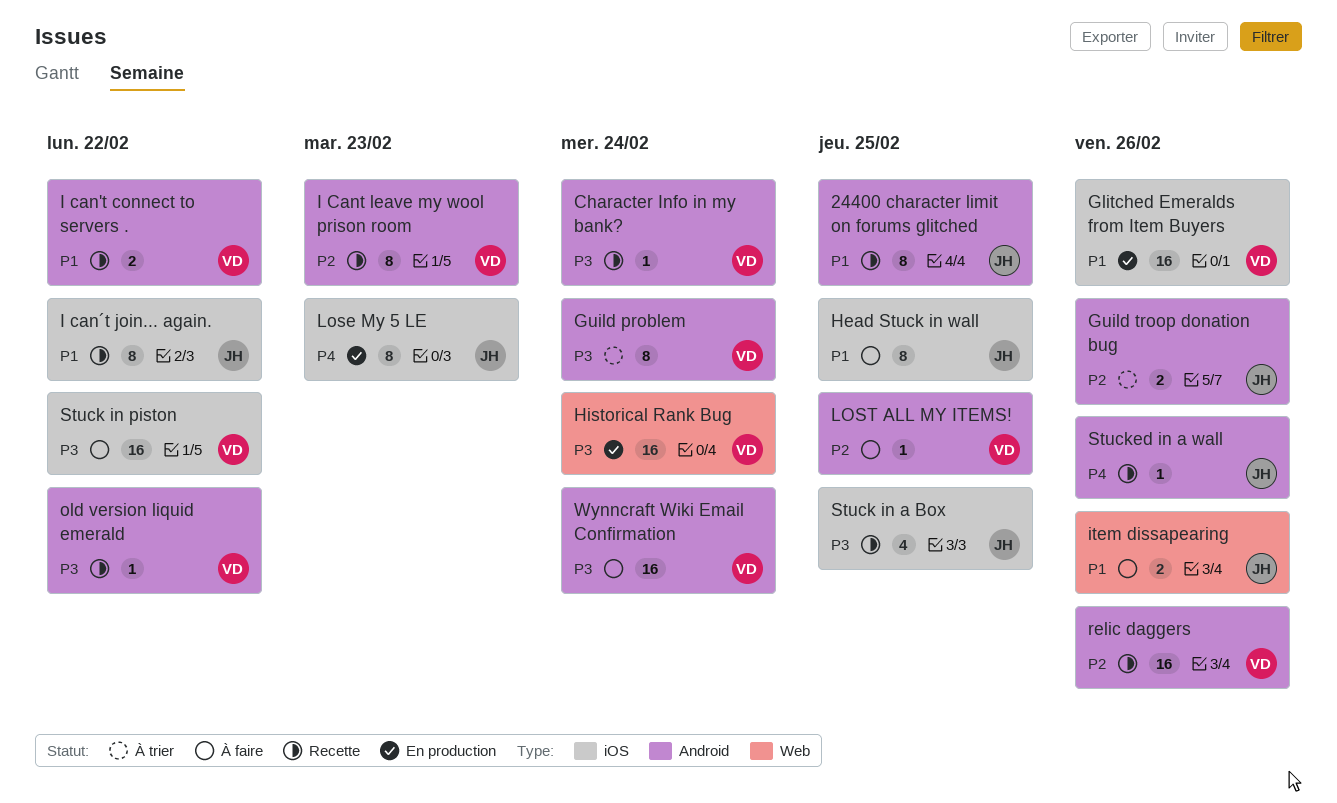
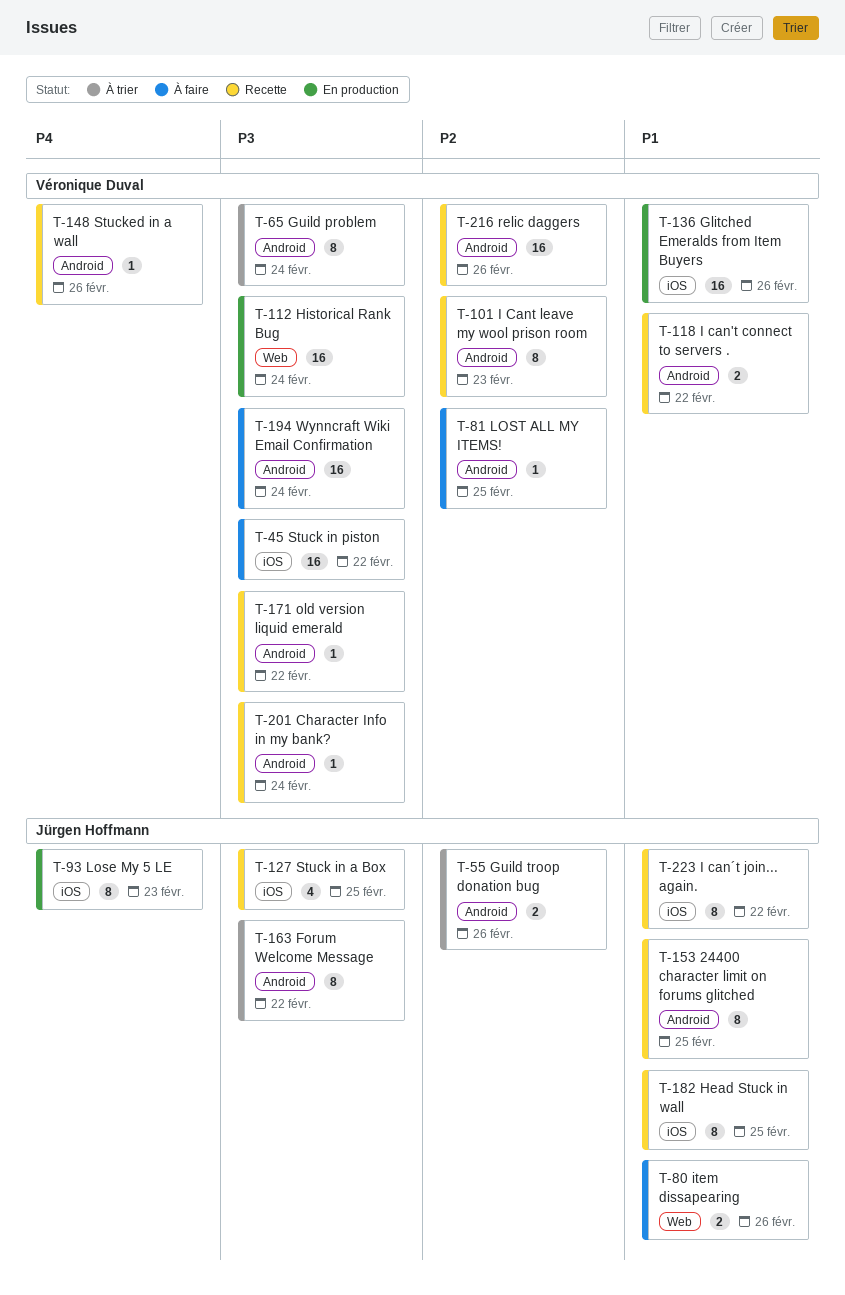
Forum Welcome Message: none -> present
Head Stuck in wall, status: À faire -> Recette
Stucked in a wall, owner: Jürgen Hoffmann -> Véronique Duval

